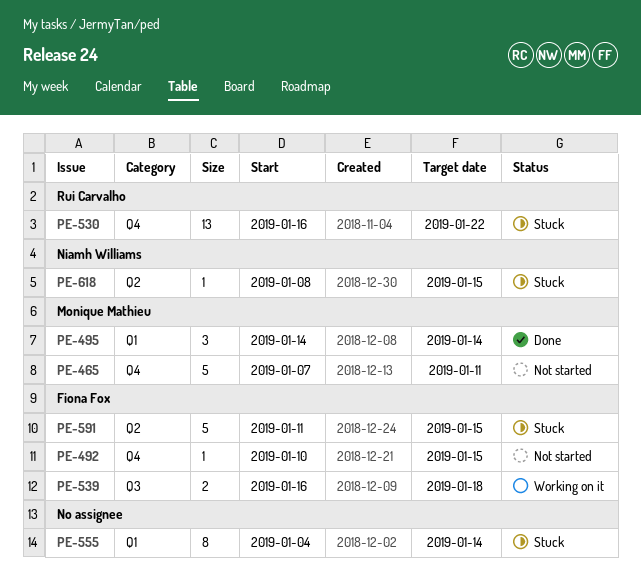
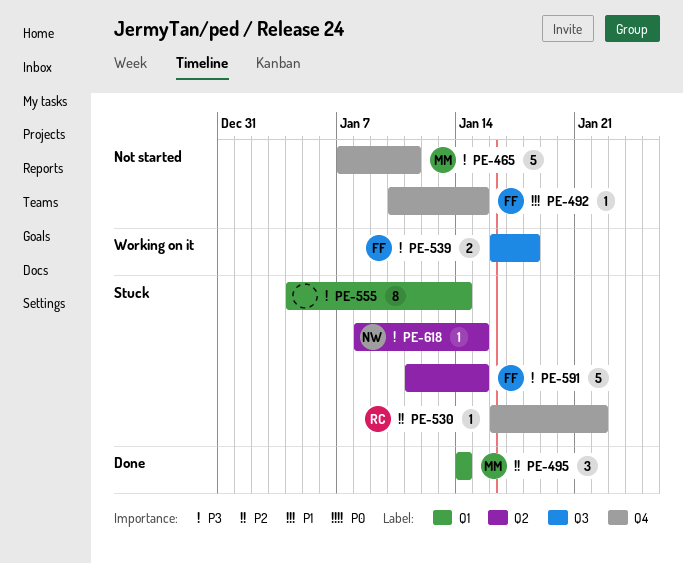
PE-530, estimate: 13 -> 1

